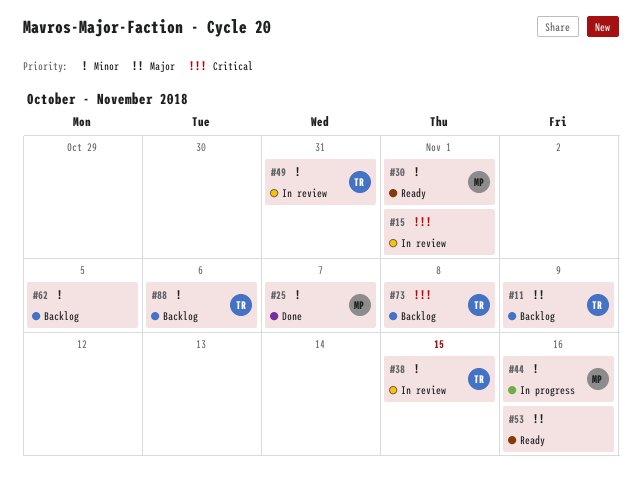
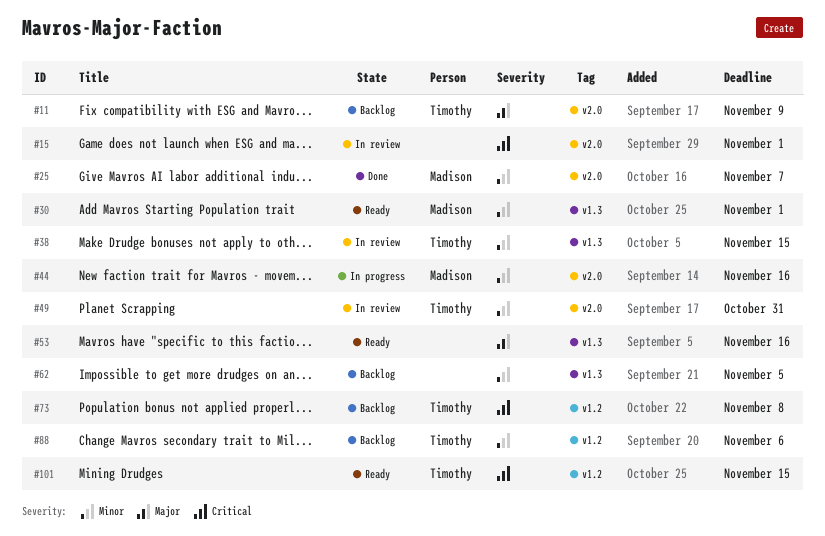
#101: none -> present

